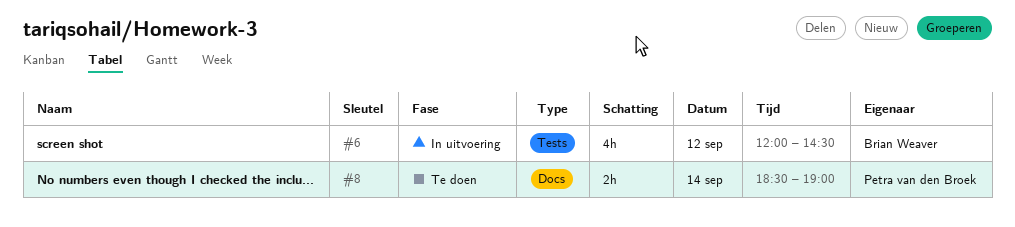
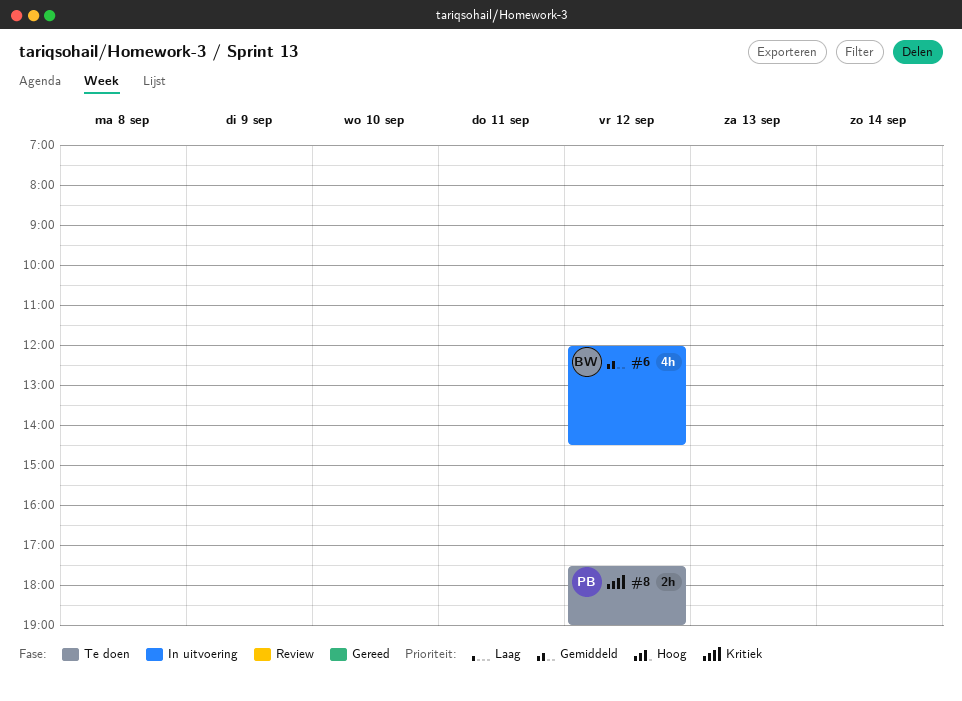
#8, day: Sep 14 -> Sep 12
#8, begins: 18:30 -> 17:30

